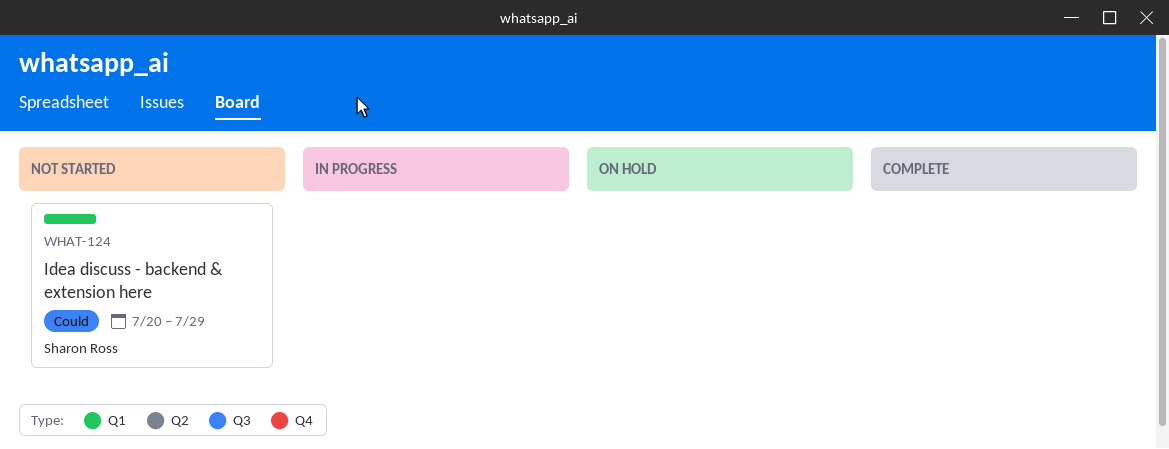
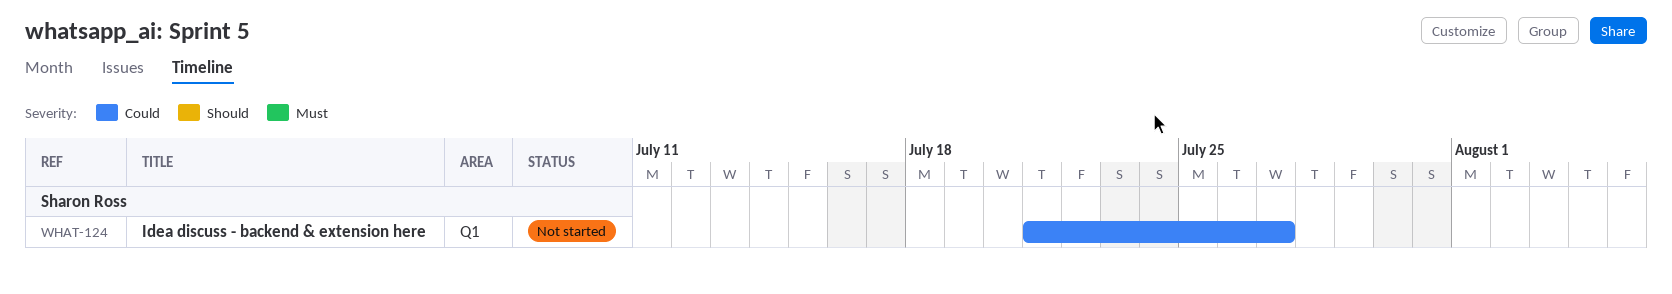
WHAT-124, start: Jul 20 -> Jul 21
WHAT-124, due: Jul 29 -> Jul 27

